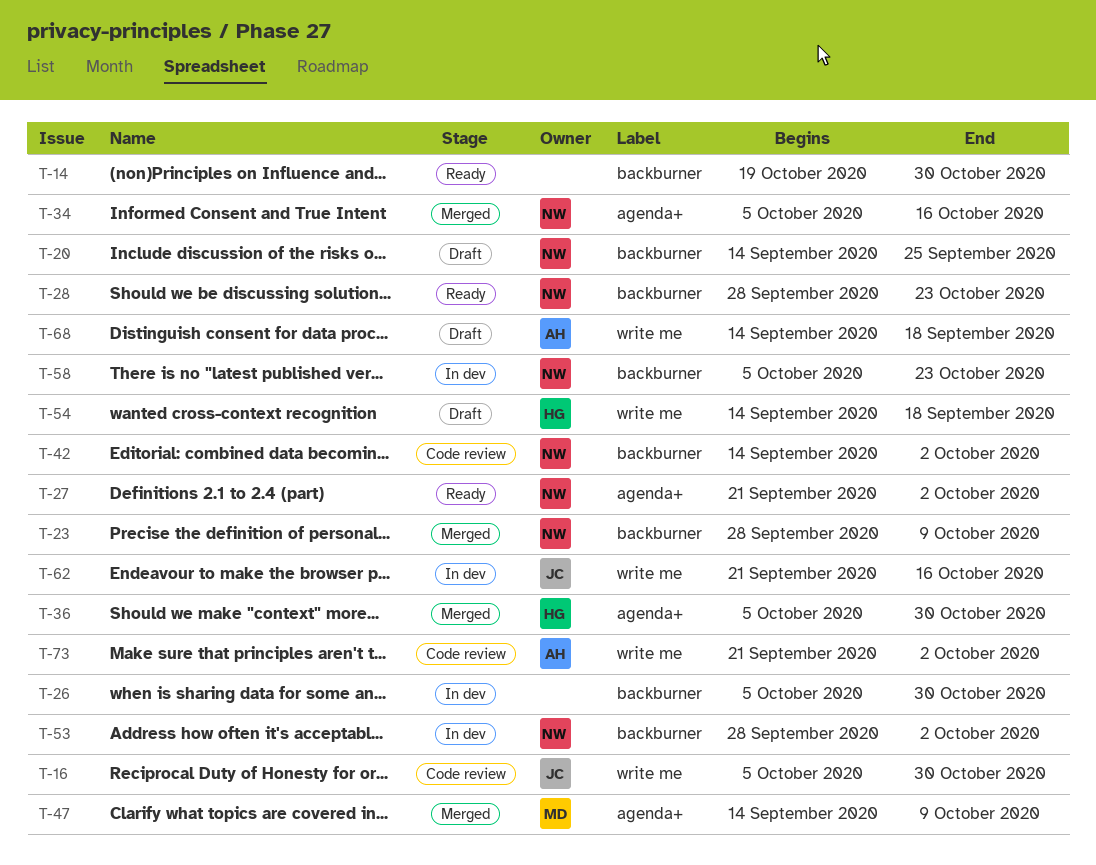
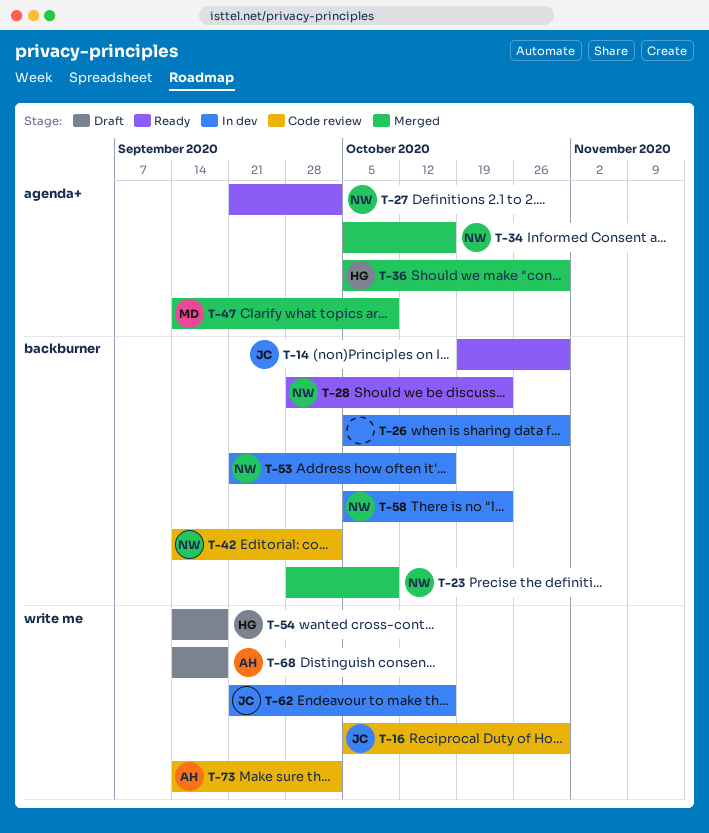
T-14, owner: none -> JC
T-20: present -> none
T-53, start: Sep 28 -> Sep 21
T-53, due: Oct 2 -> Oct 16
T-73, start: Sep 21 -> Sep 14

